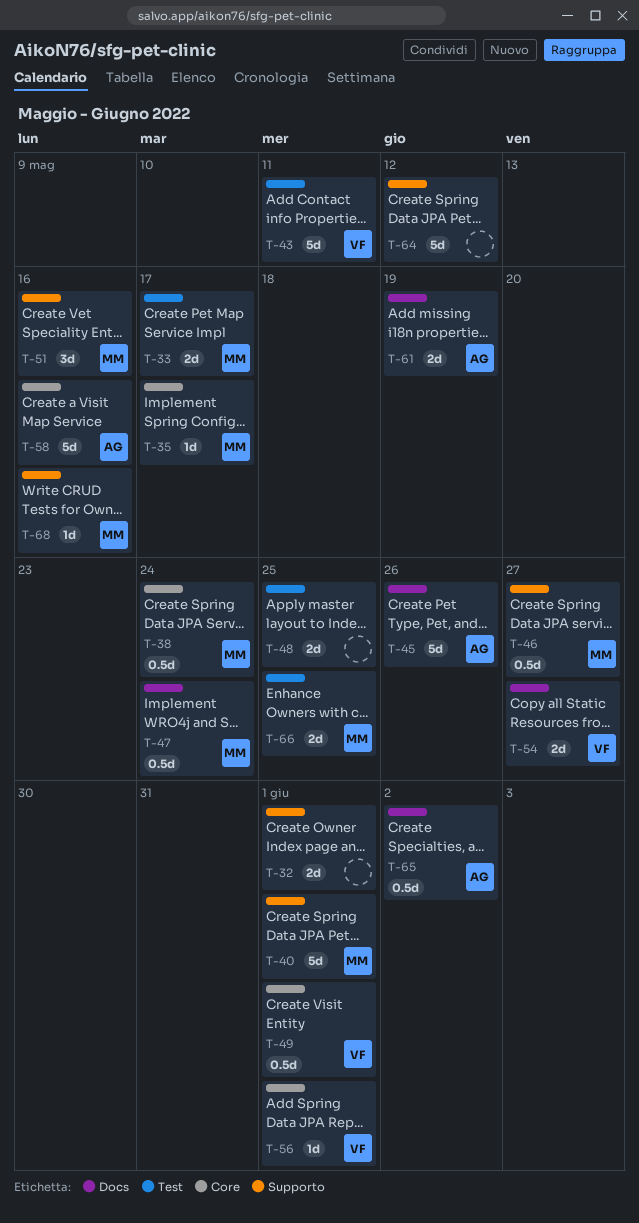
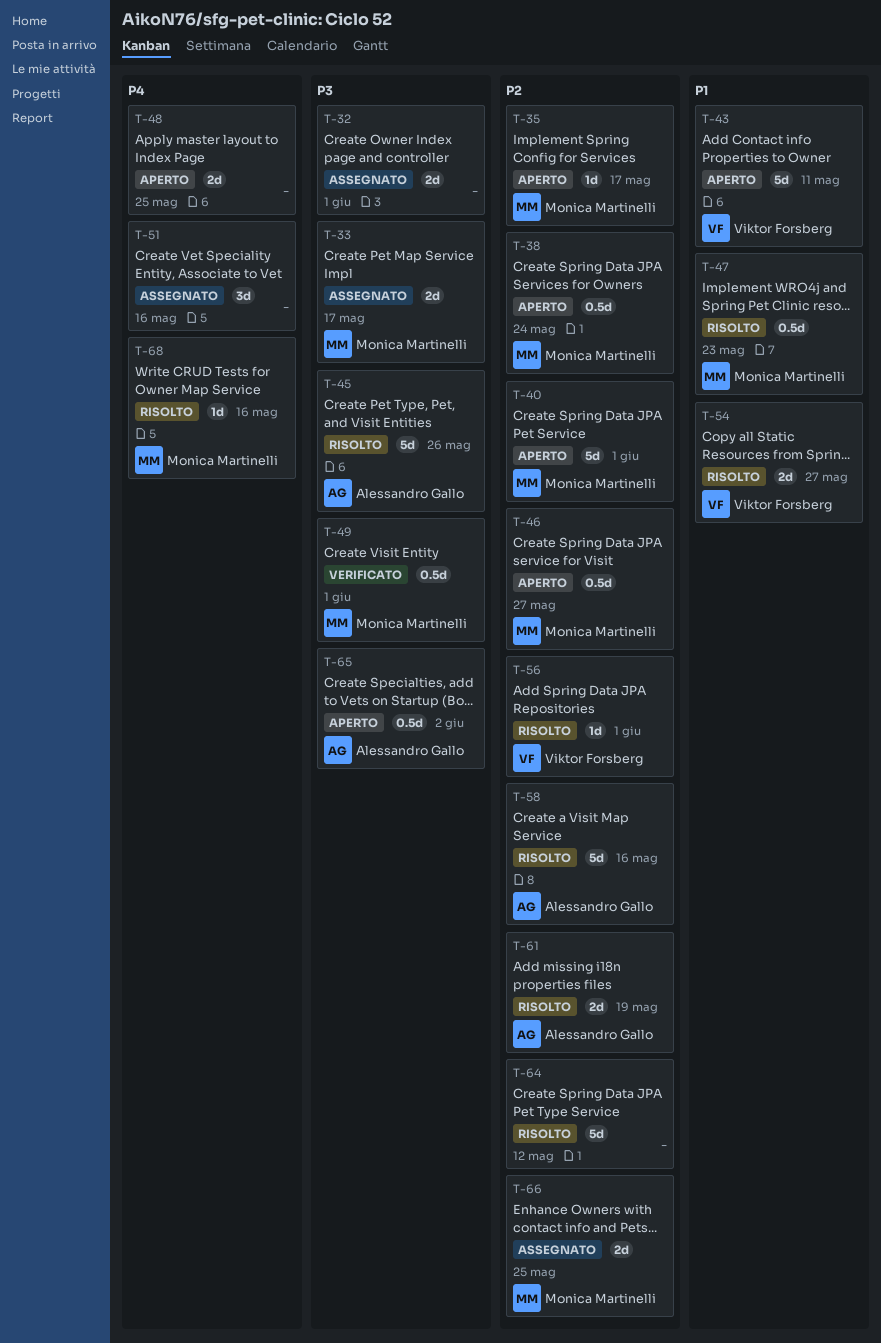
T-47, due: May 24 -> May 23
T-49, owner: Viktor Forsberg -> Monica Martinelli
T-51, owner: Monica Martinelli -> none

